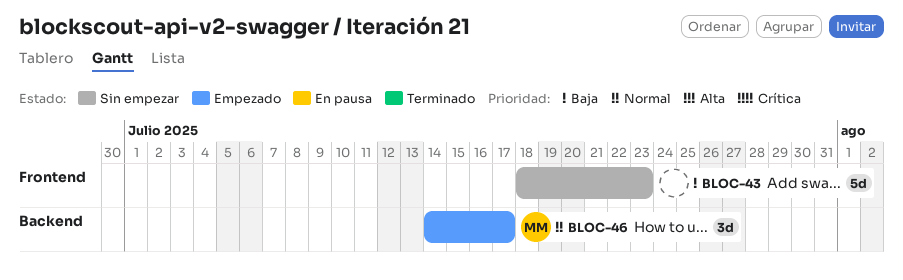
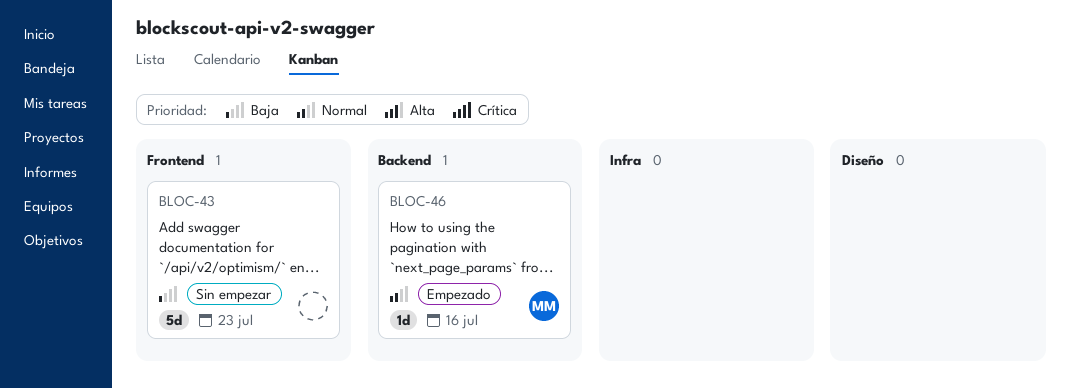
BLOC-46, estimate: 3d -> 1d
BLOC-46, due: Jul 17 -> Jul 16

